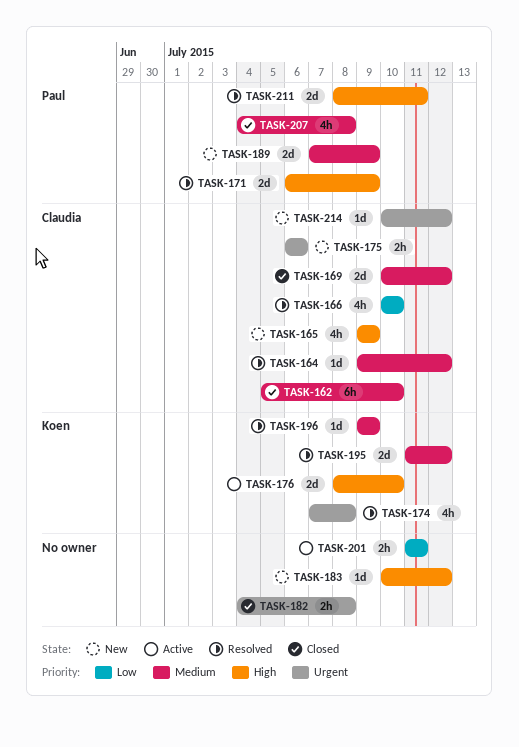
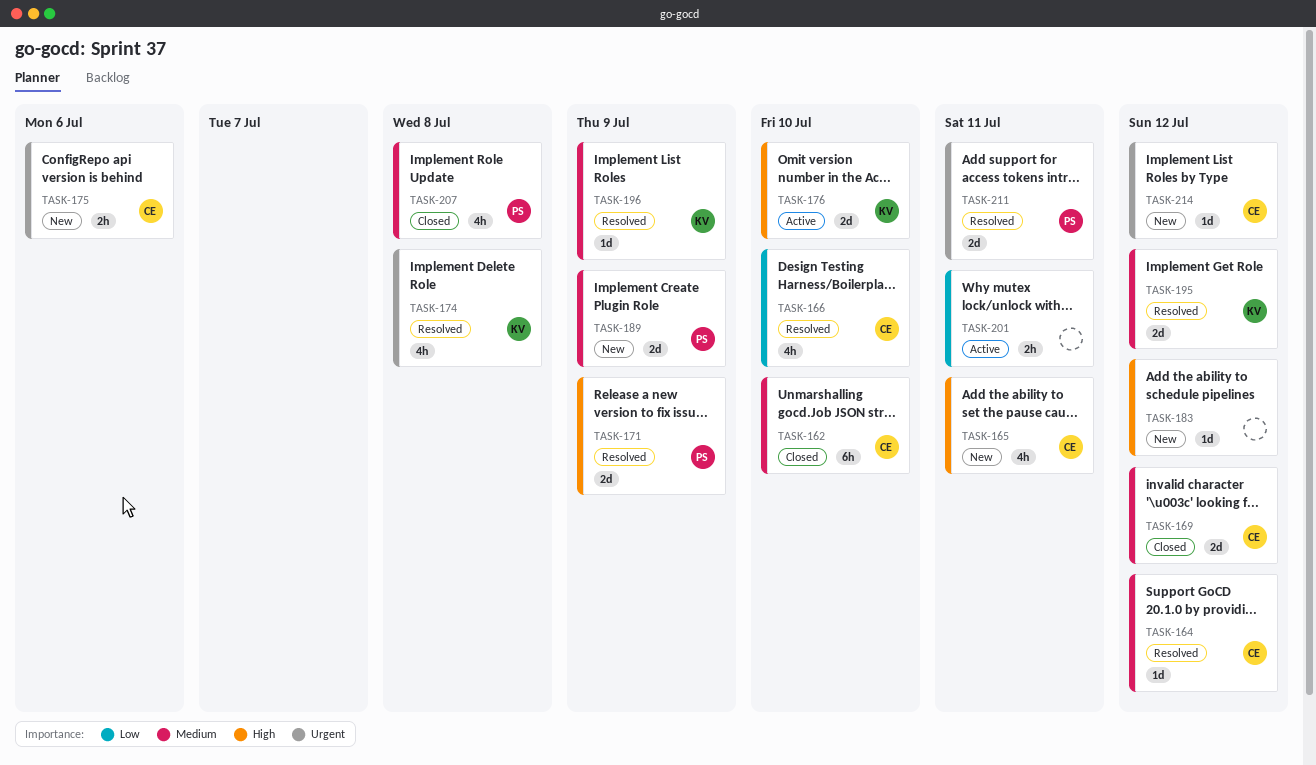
TASK-165, due: Jul 9 -> Jul 11
TASK-182: present -> none
TASK-211, priority: High -> Urgent

